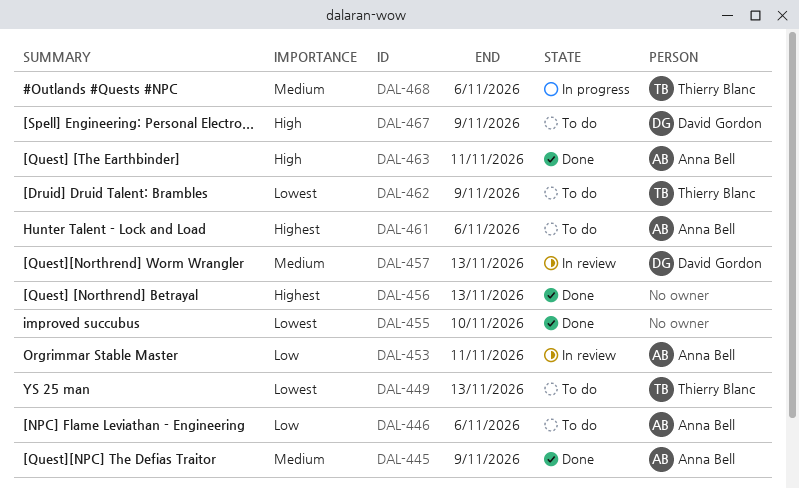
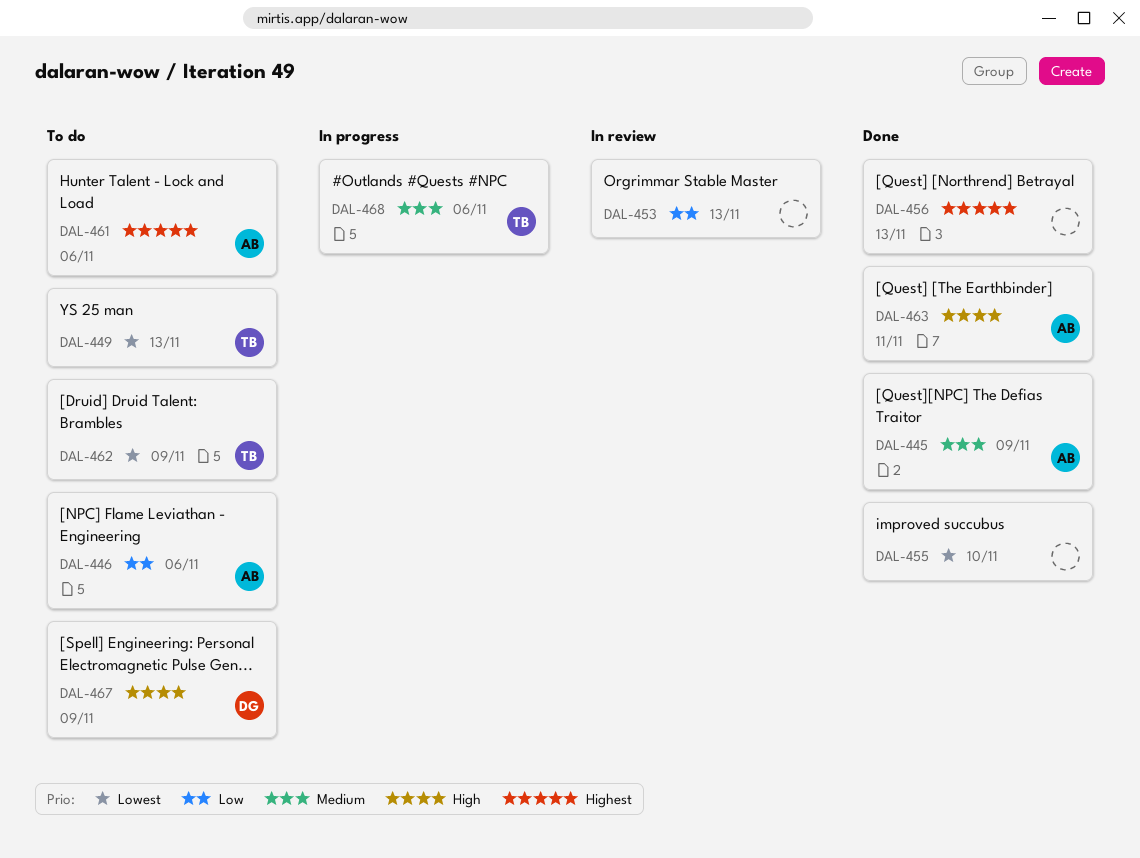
DAL-453, owner: Anna Bell -> none
DAL-453, due: Nov 11 -> Nov 13
DAL-457: present -> none

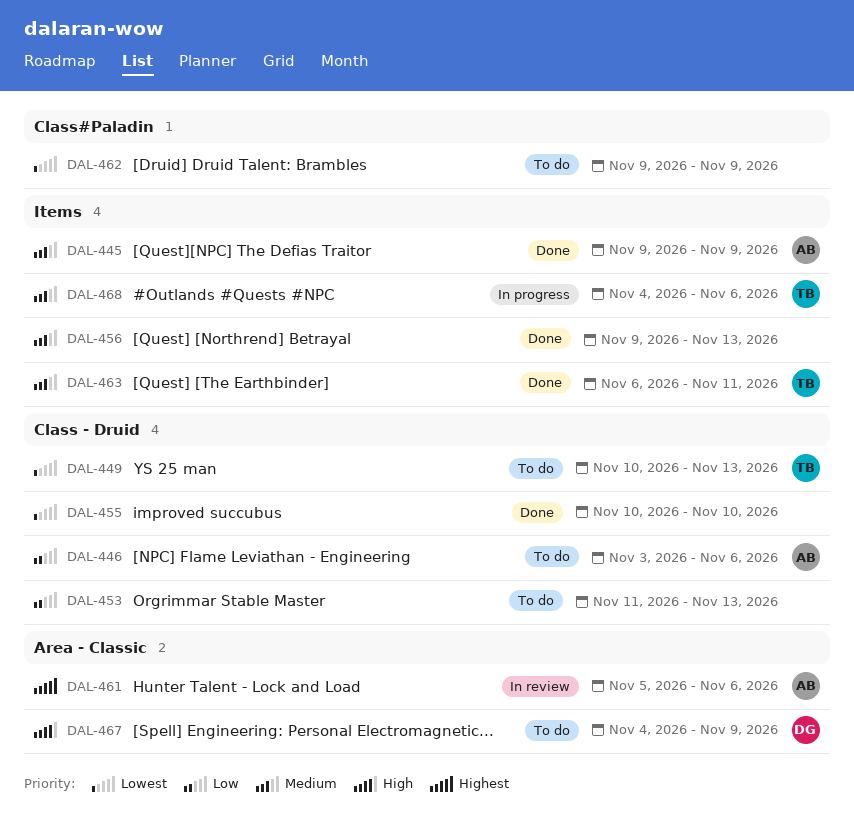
DAL-453, status: In review -> To do
DAL-456, priority: Highest -> Medium
DAL-461, status: To do -> In review
DAL-462, owner: TB -> none
DAL-463, owner: AB -> TB
DAL-463, priority: High -> Medium

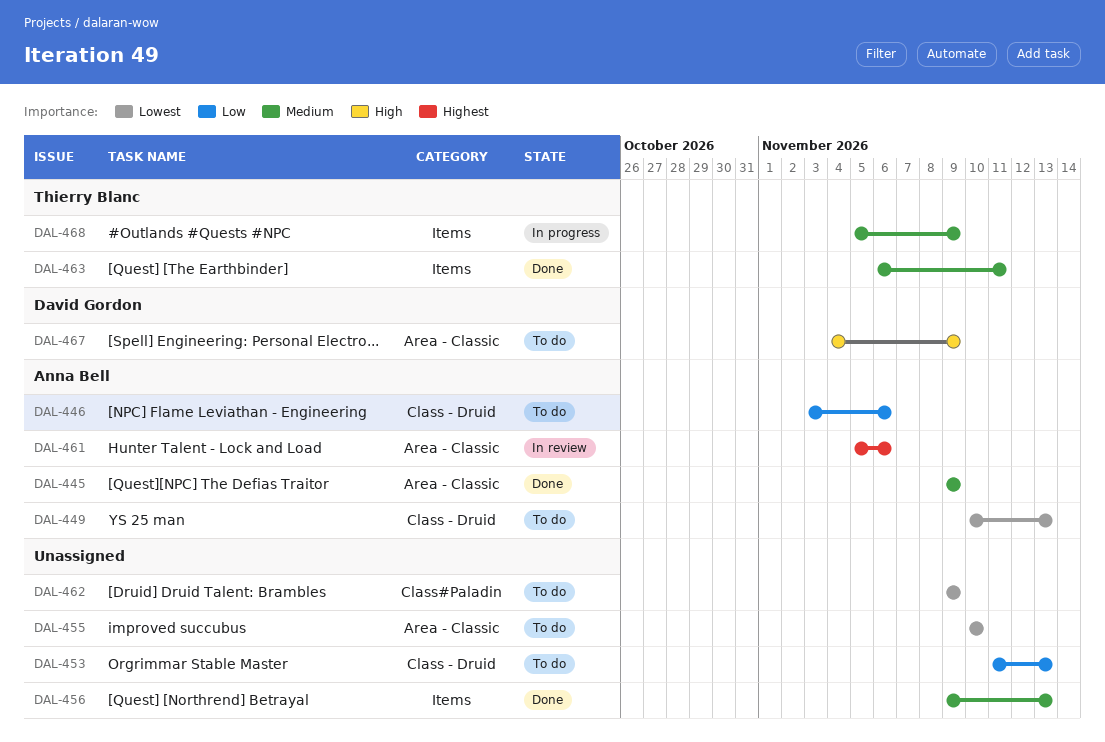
DAL-445, label: Items -> Area - Classic
DAL-449, owner: Thierry Blanc -> Anna Bell
DAL-455, status: Done -> To do
DAL-455, label: Class - Druid -> Area - Classic
DAL-468, start: Nov 4 -> Nov 5
DAL-468, due: Nov 6 -> Nov 9

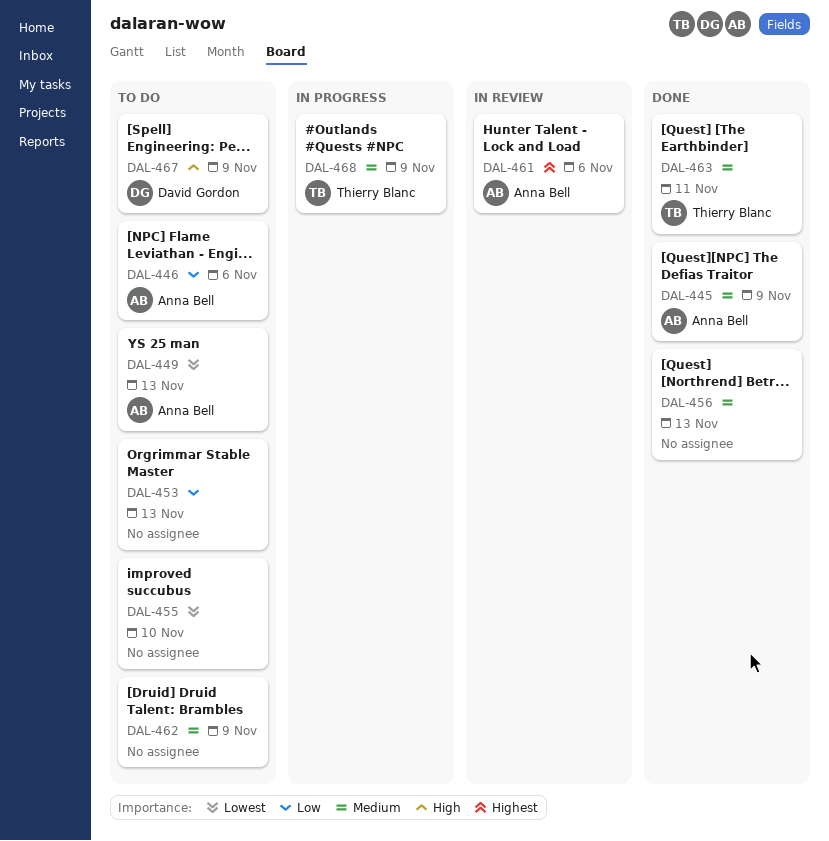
DAL-462, priority: Lowest -> Medium

